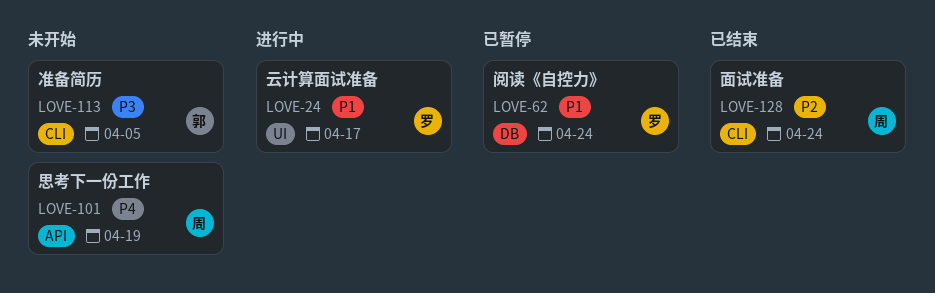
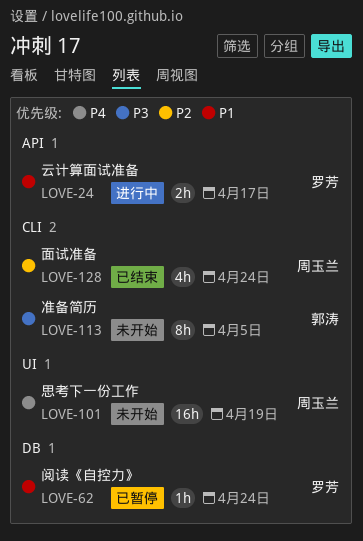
LOVE-24, label: UI -> API
LOVE-101, label: API -> UI

